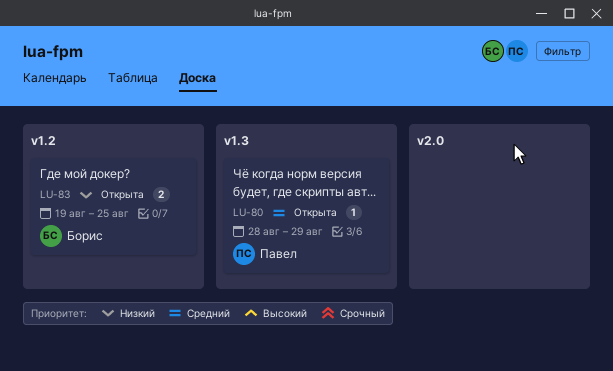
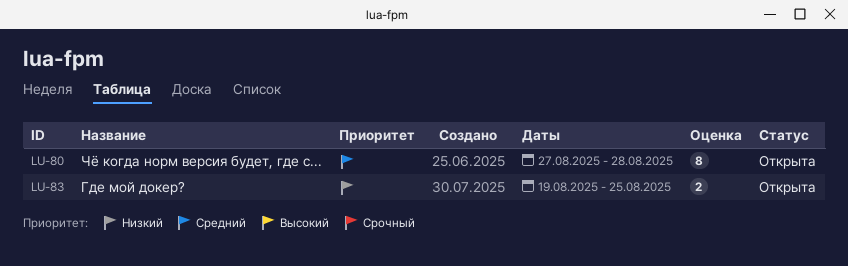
LU-80, estimate: 1 -> 8
LU-80, start: Aug 28 -> Aug 27
LU-80, due: Aug 29 -> Aug 28

